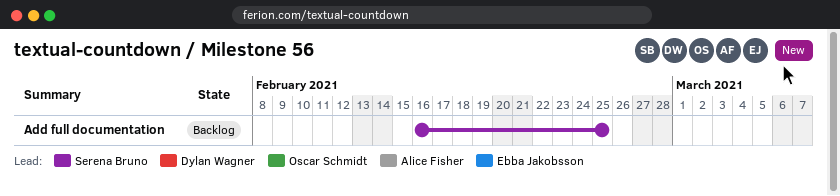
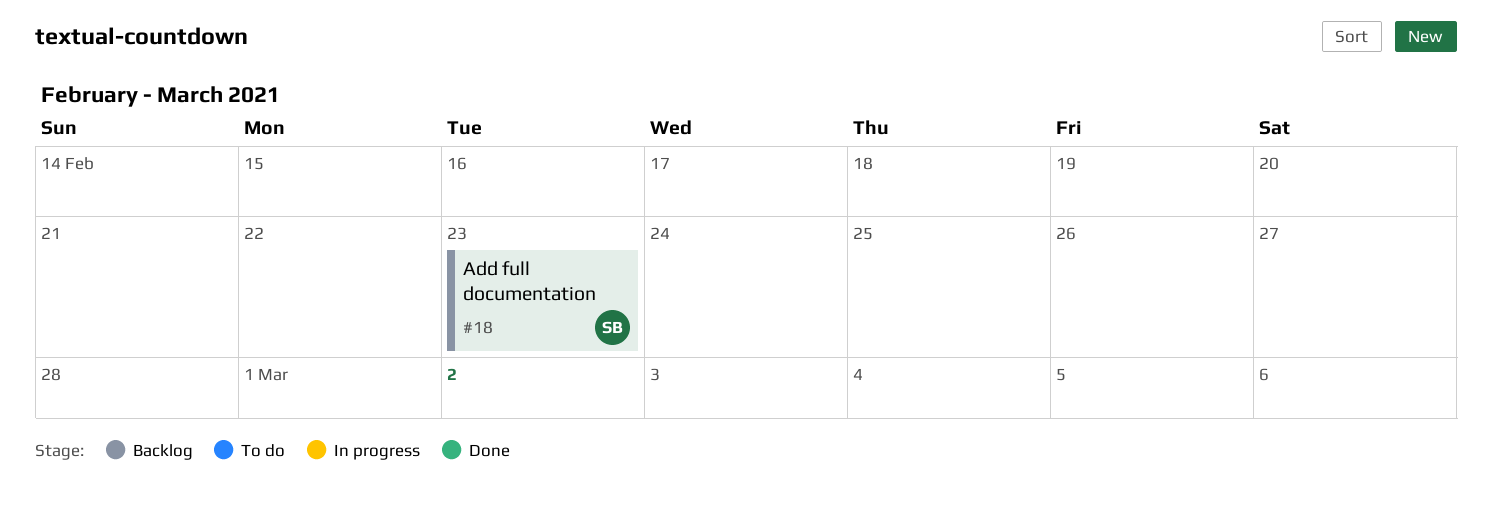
Add full documentation, due: Feb 25 -> Feb 23

